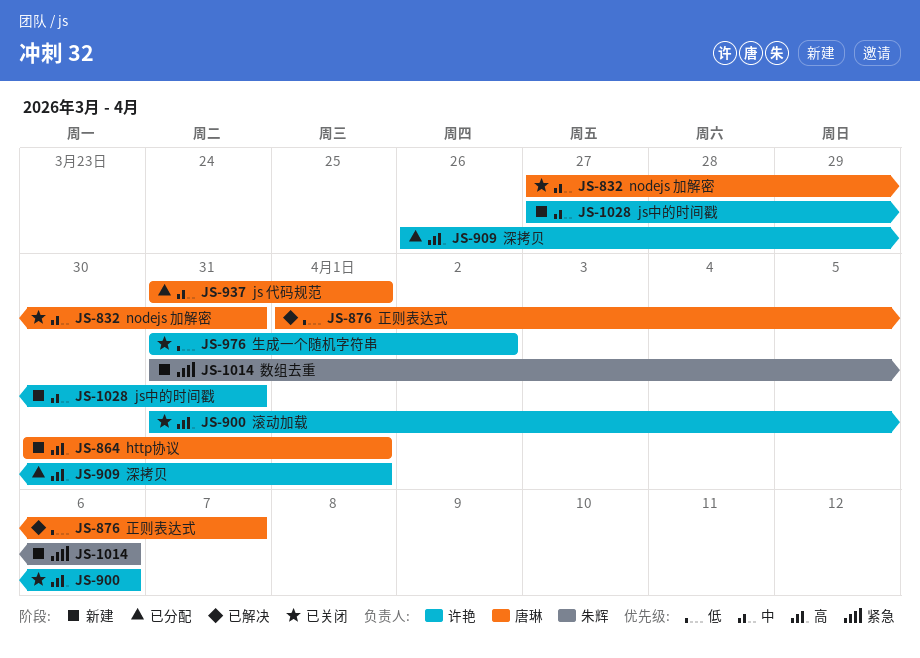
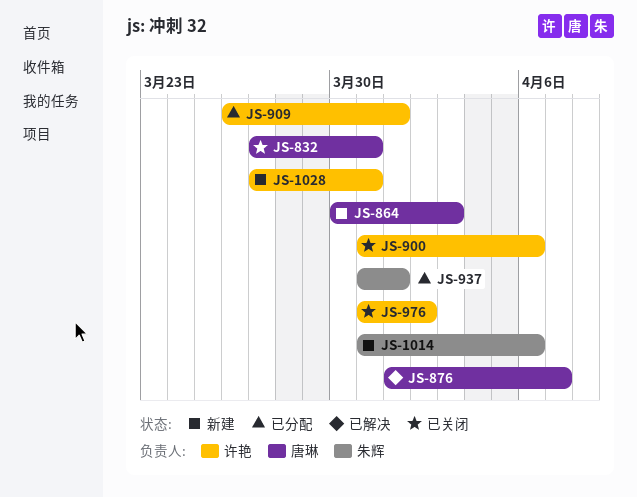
JS-864, due: Apr 1 -> Apr 3
JS-937, owner: 唐琳 -> 朱辉

